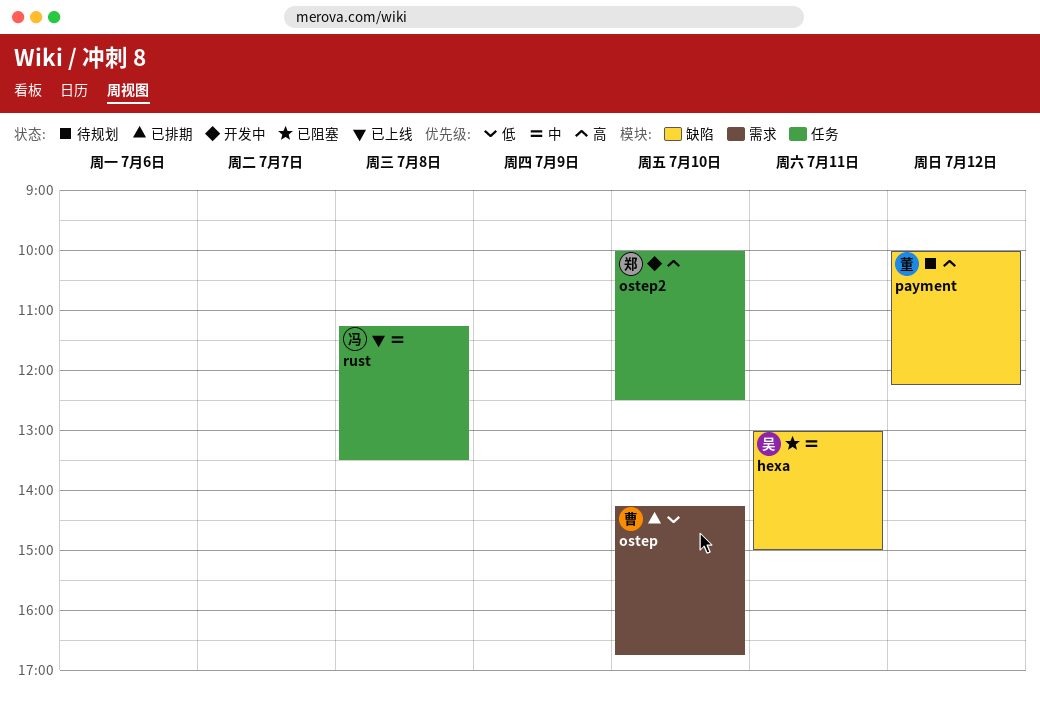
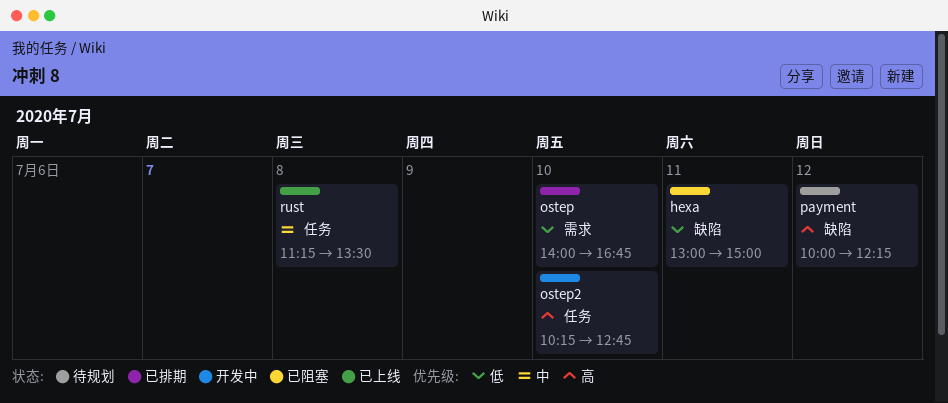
hexa, priority: 中 -> 低
ostep, begins: 14:15 -> 14:00
ostep2, begins: 10:00 -> 10:15
ostep2, ends: 12:30 -> 12:45

